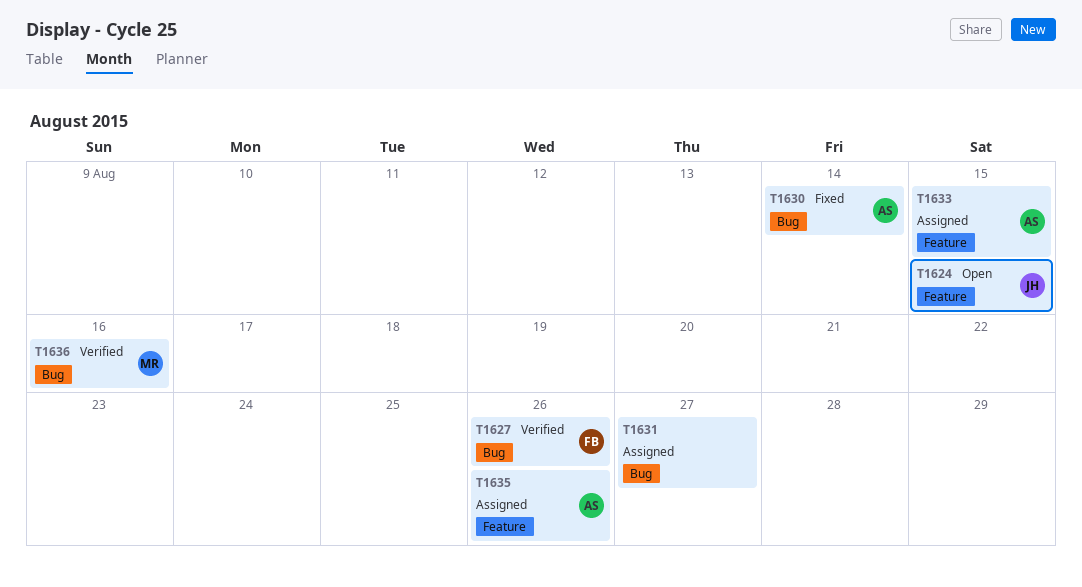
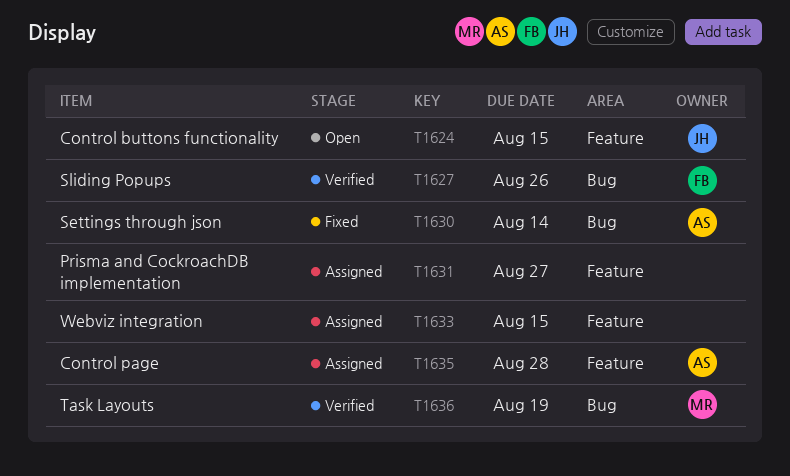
T1631, label: Bug -> Feature
T1633, owner: AS -> none
T1635, due: Aug 26 -> Aug 28
T1636, due: Aug 16 -> Aug 19

